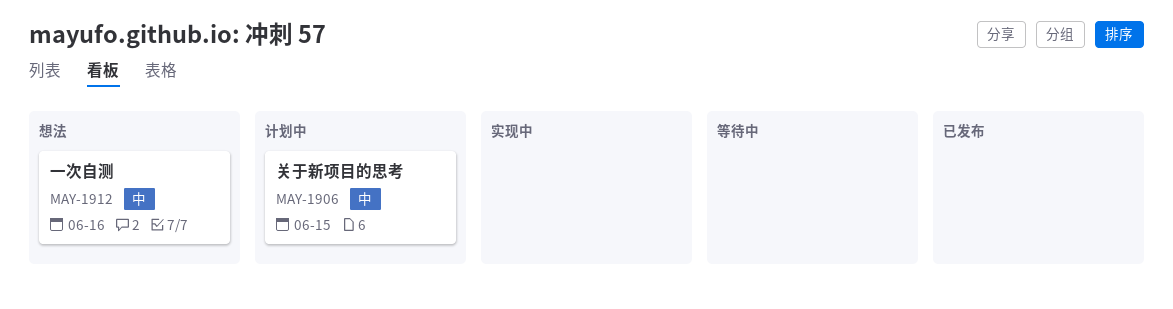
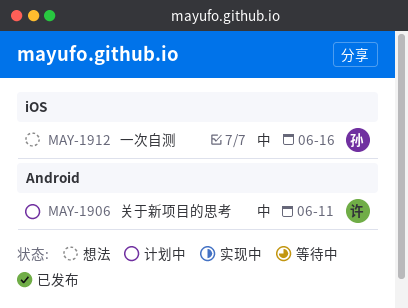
MAY-1906, due: Jun 15 -> Jun 11

